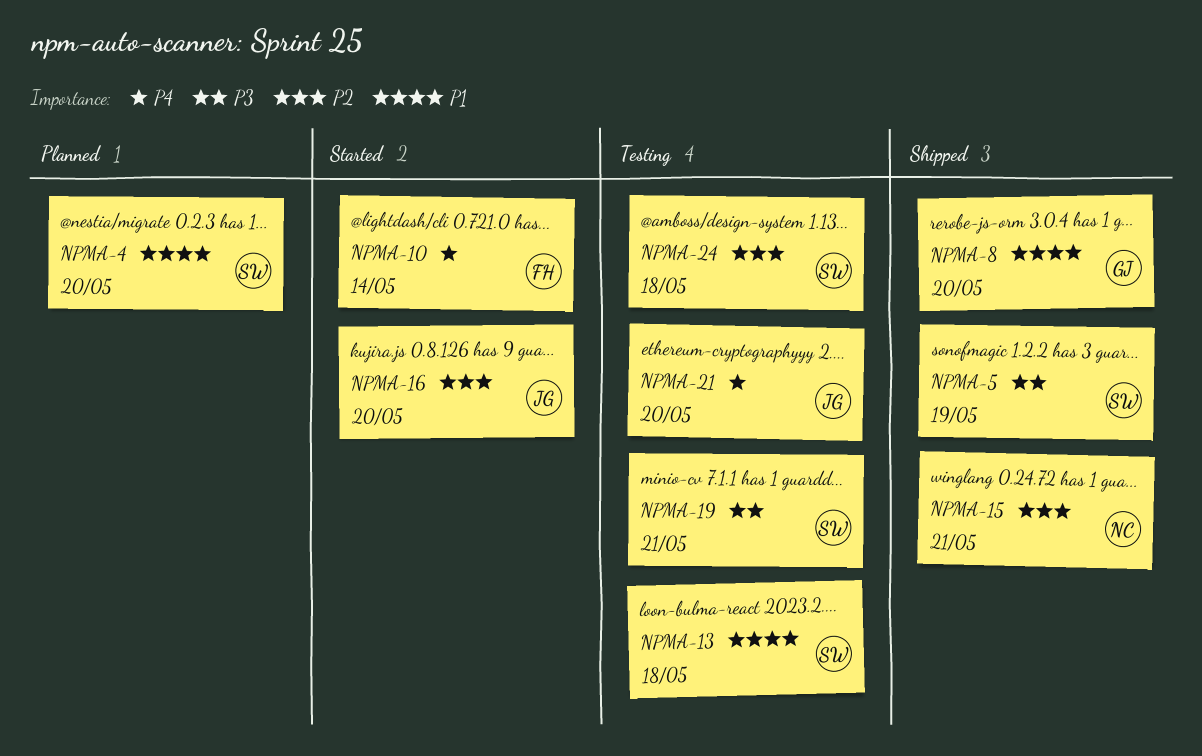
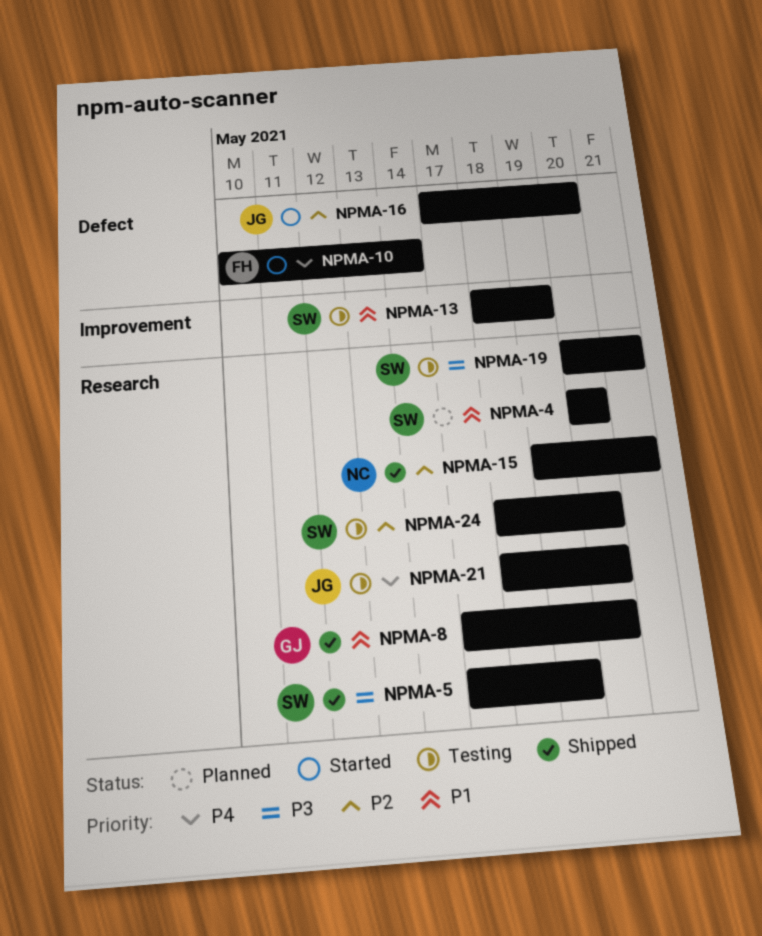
NPMA-13, due: May 18 -> May 19
NPMA-24, due: May 18 -> May 20

